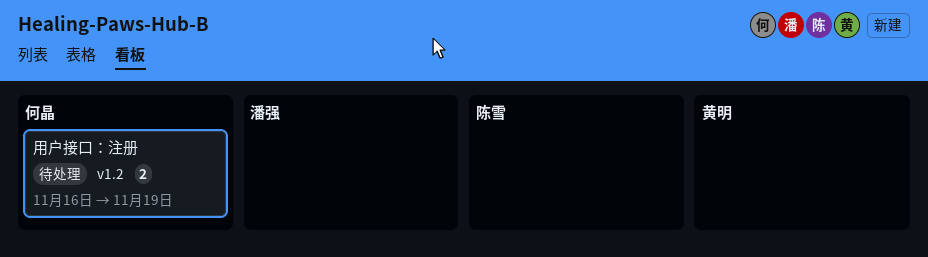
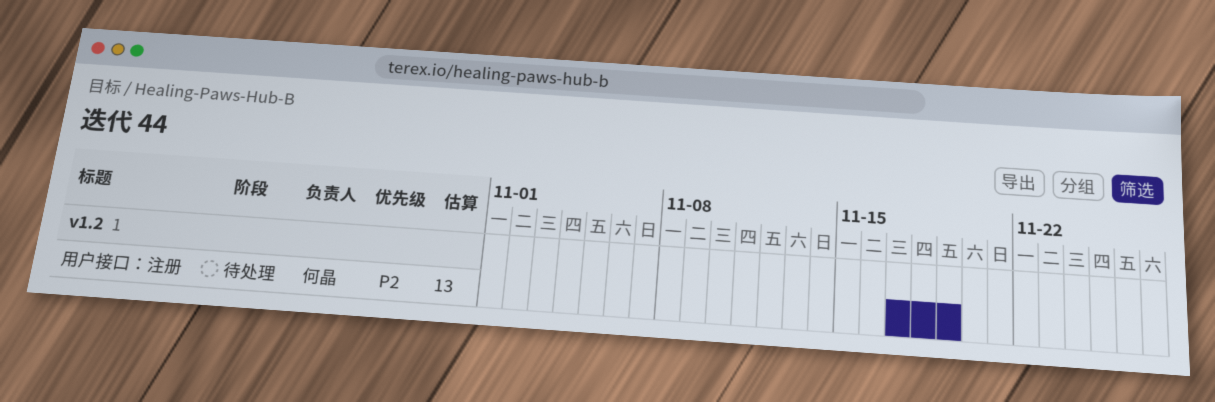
用户接口：注册, estimate: 2 -> 13
用户接口：注册, start: Nov 16 -> Nov 17

